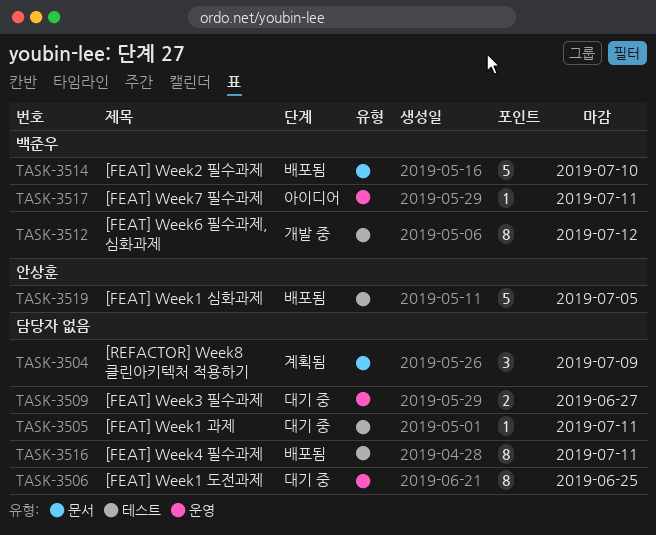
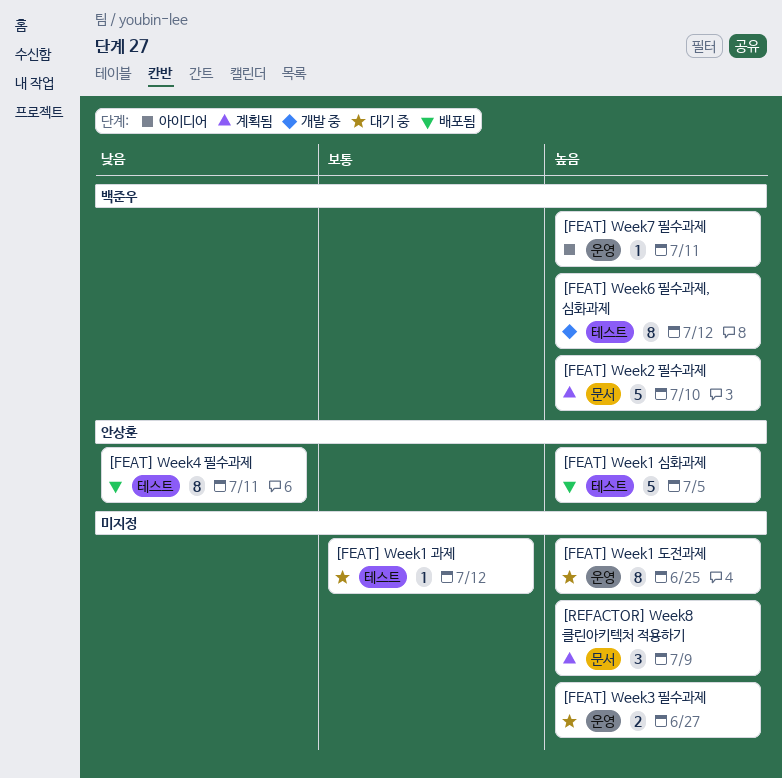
[FEAT] Week1 과제, due: Jul 11 -> Jul 12
[FEAT] Week2 필수과제, status: 배포됨 -> 계획됨
[FEAT] Week4 필수과제, owner: none -> 안상훈

